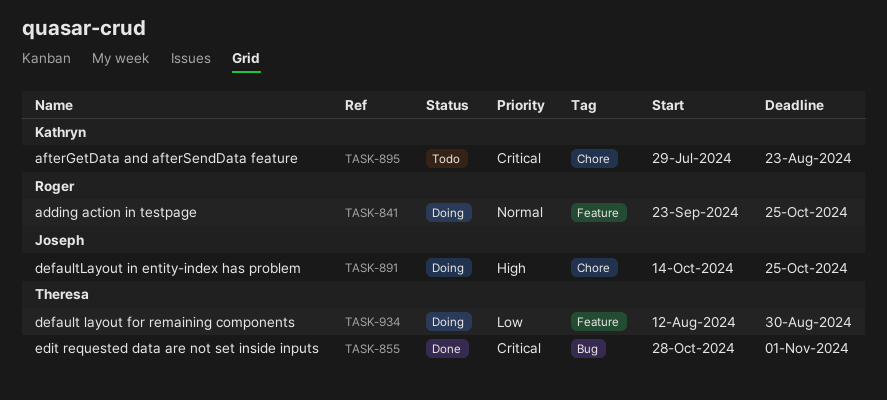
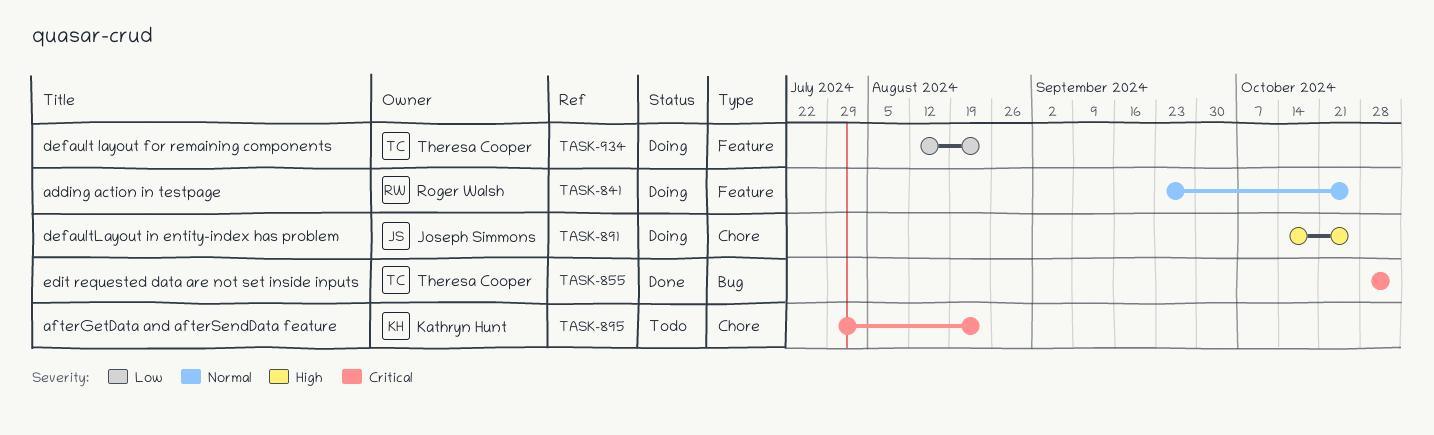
TASK-934, due: Aug 30 -> Aug 23

